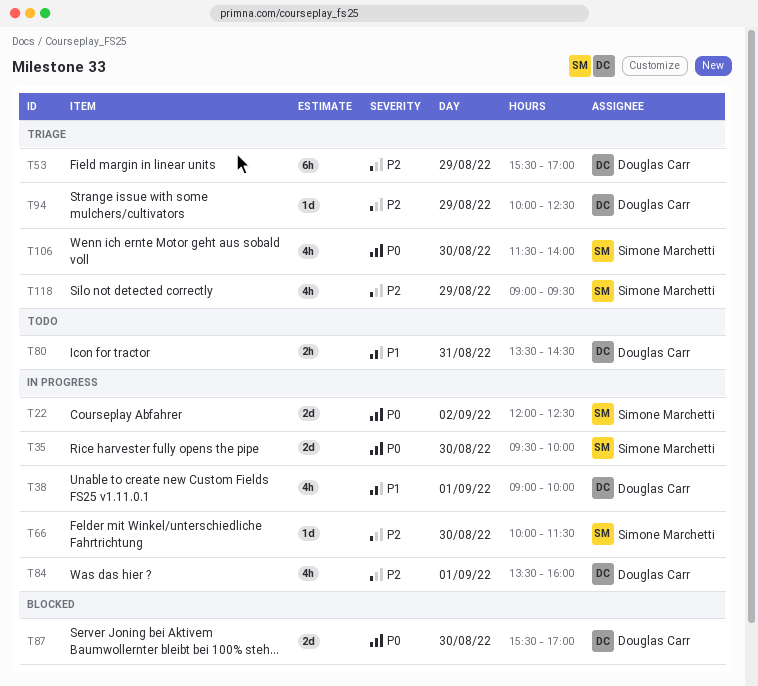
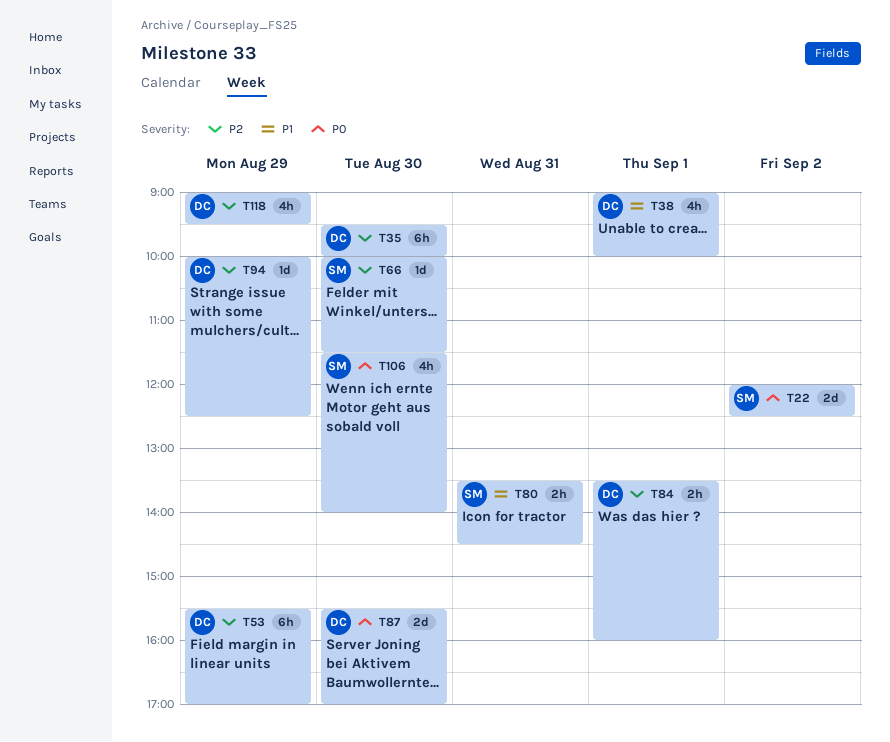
T35, owner: Simone Marchetti -> Douglas Carr
T35, priority: P0 -> P2
T35, estimate: 2d -> 6h
T80, owner: Douglas Carr -> Simone Marchetti
T84, estimate: 4h -> 2h
T118, owner: Simone Marchetti -> Douglas Carr

